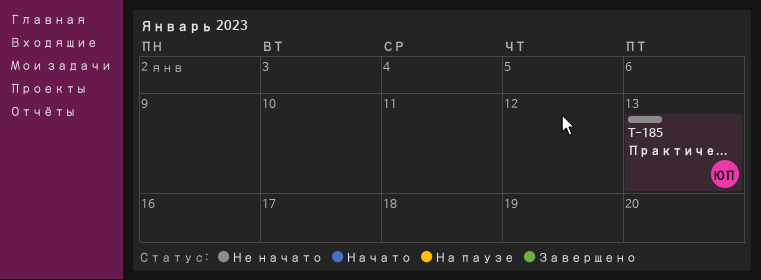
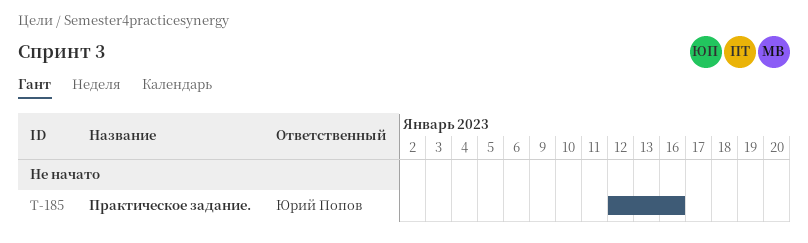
T-185, due: Jan 13 -> Jan 16

